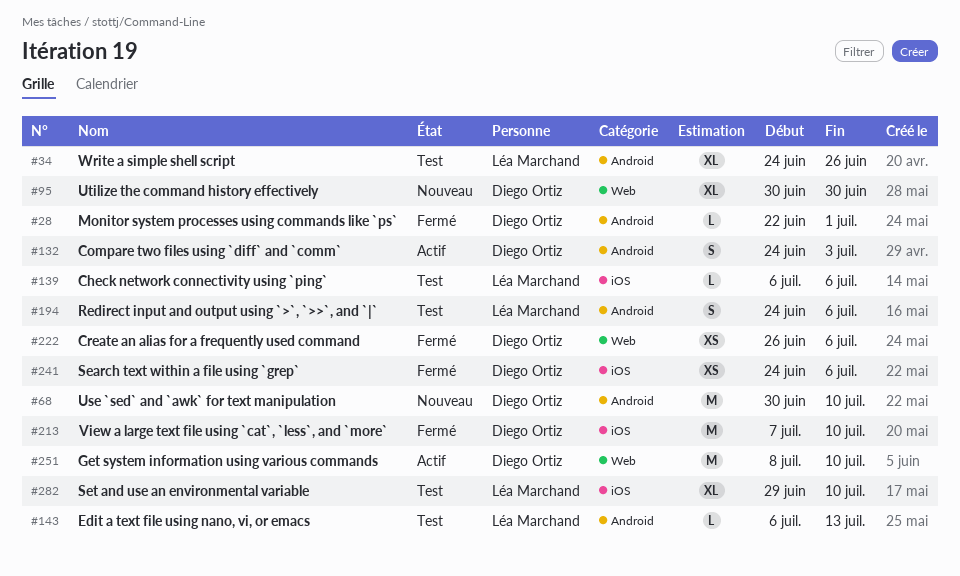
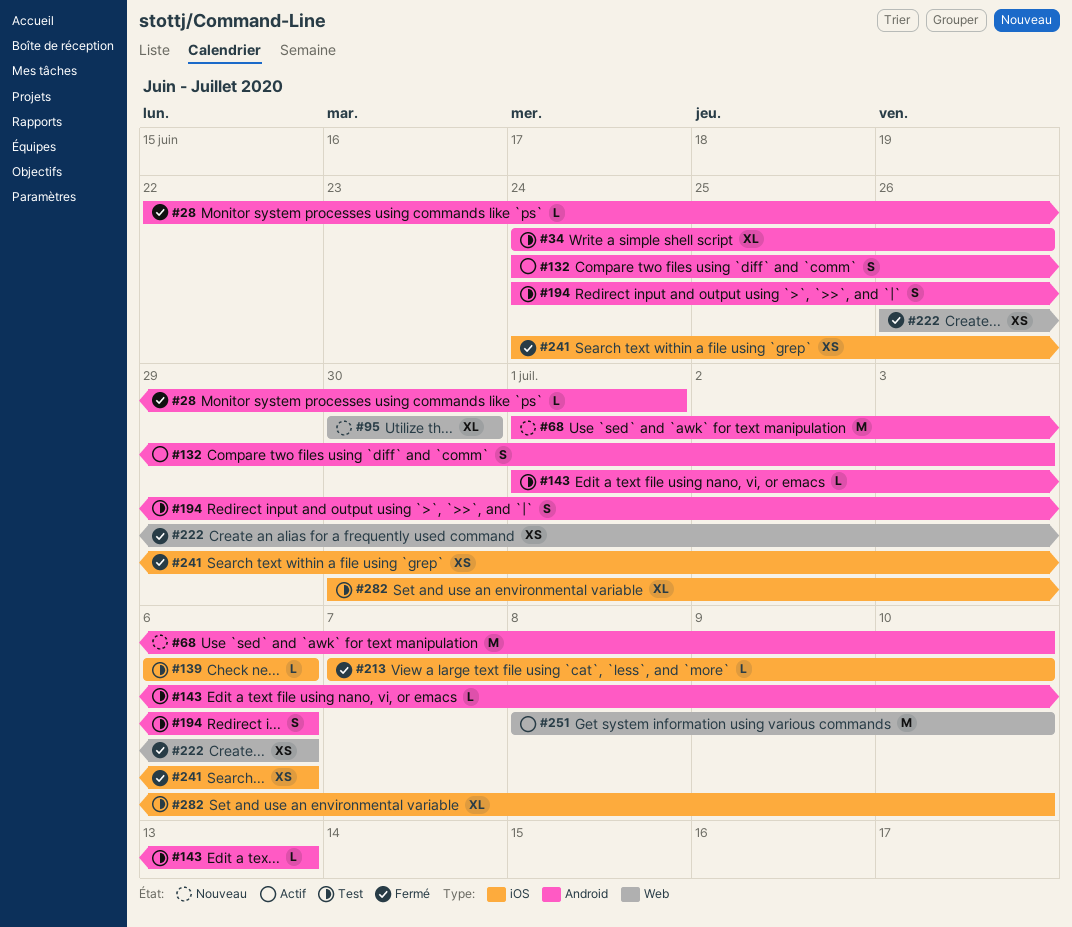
#68, start: Jun 30 -> Jul 1
#143, start: Jul 6 -> Jul 1
#213, estimate: M -> L
#282, start: Jun 29 -> Jun 30

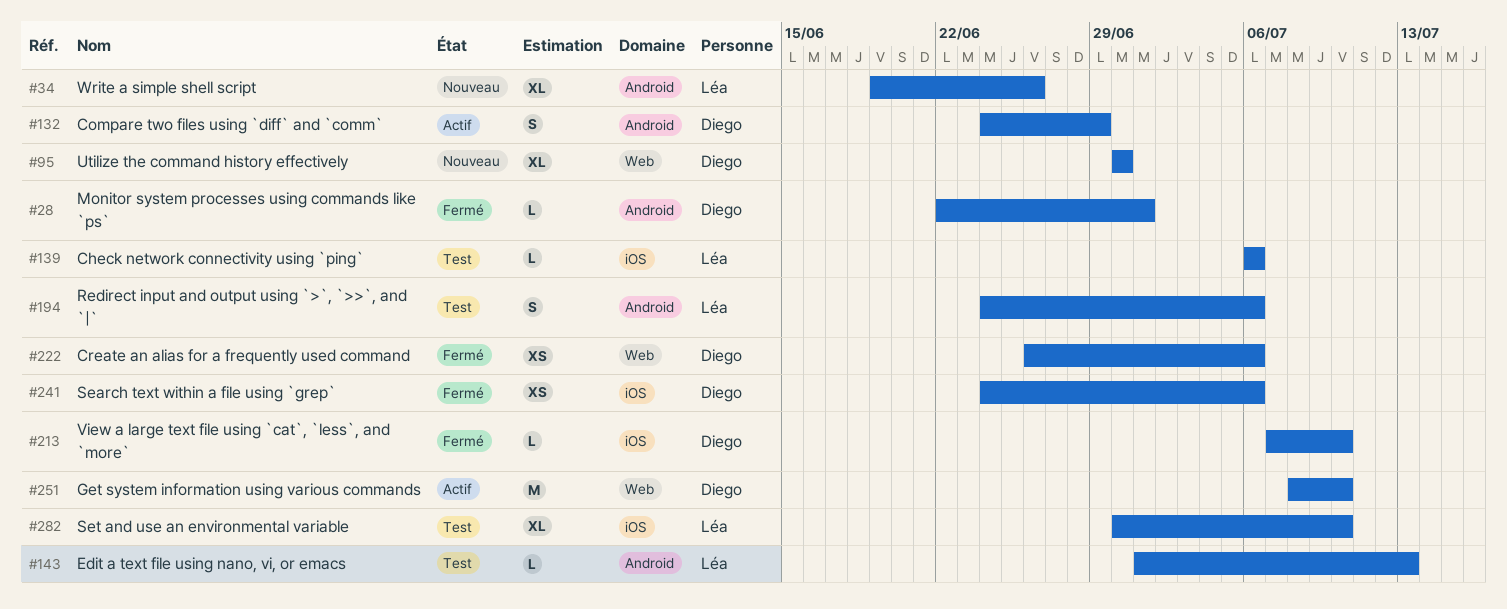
#34, status: Test -> Nouveau
#34, start: Jun 24 -> Jun 19
#68: present -> none
#132, due: Jul 3 -> Jun 29

